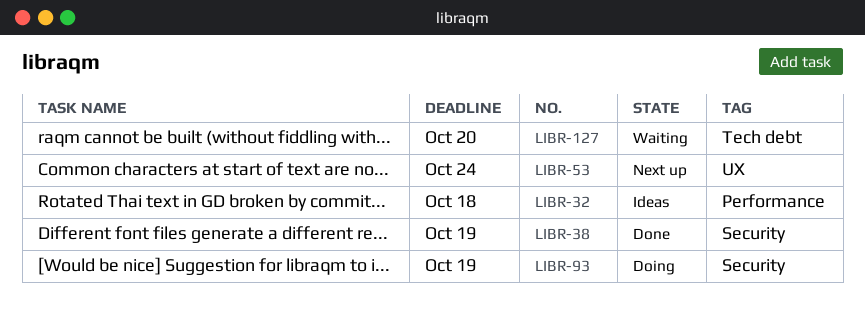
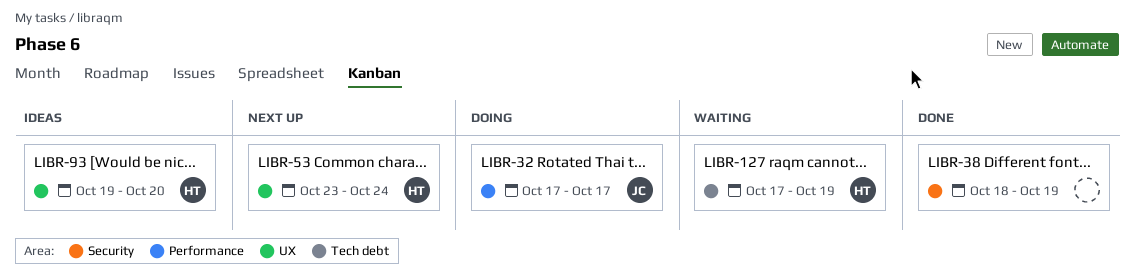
LIBR-32, status: Ideas -> Doing
LIBR-32, due: Oct 18 -> Oct 17
LIBR-93, status: Doing -> Ideas
LIBR-93, label: Security -> UX
LIBR-93, due: Oct 19 -> Oct 20
LIBR-127, due: Oct 20 -> Oct 19

